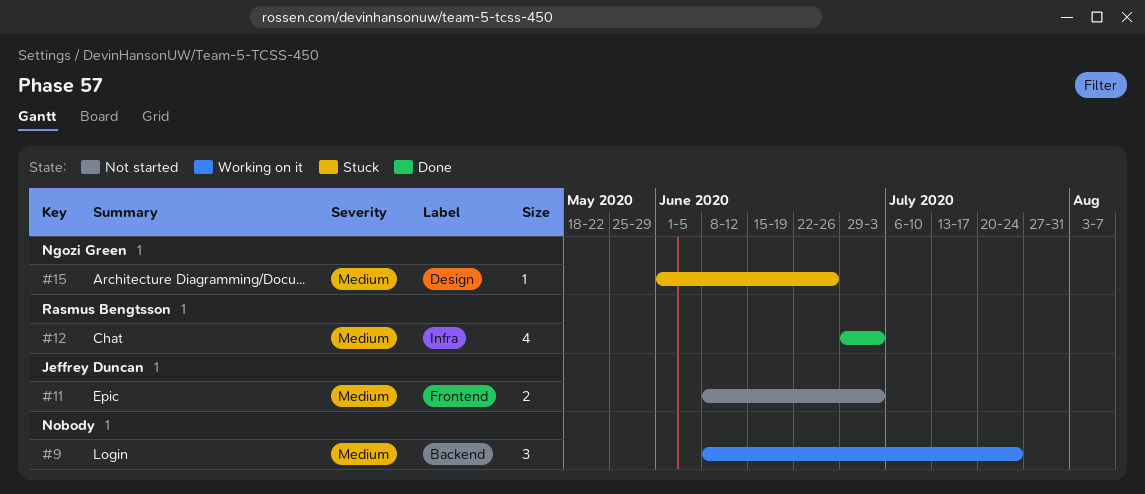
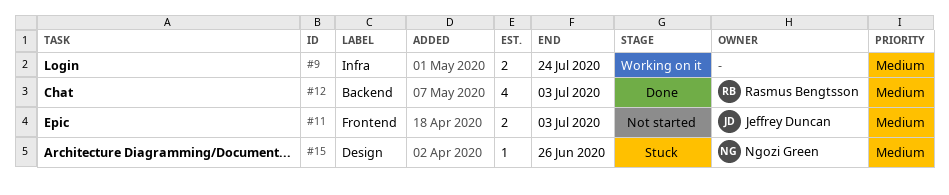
#9, label: Backend -> Infra
#9, estimate: 3 -> 2
#12, label: Infra -> Backend

